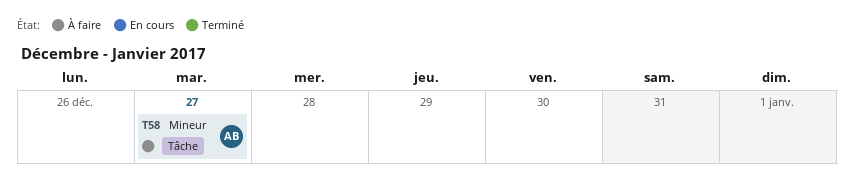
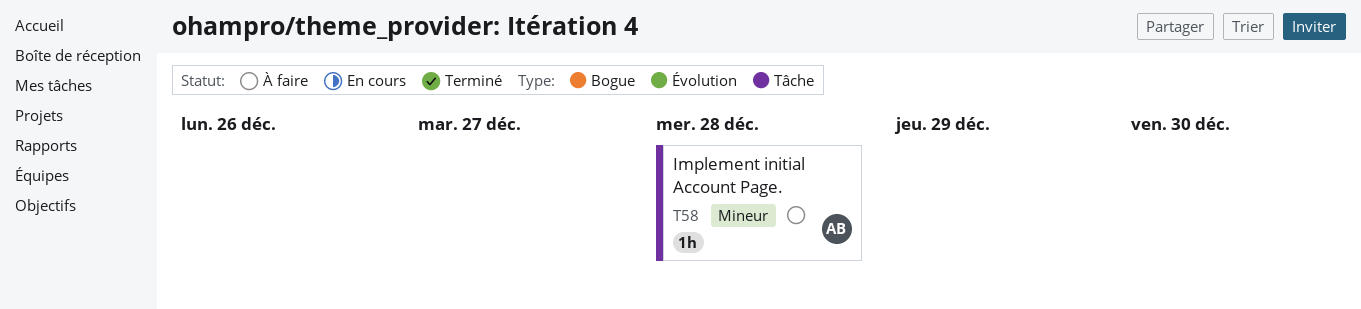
T58, due: Dec 27 -> Dec 28

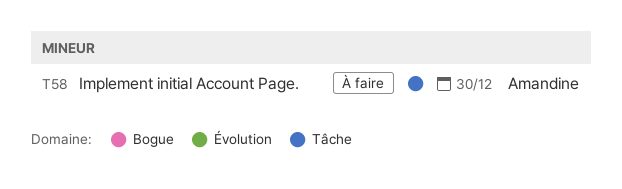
T58, due: Dec 28 -> Dec 30

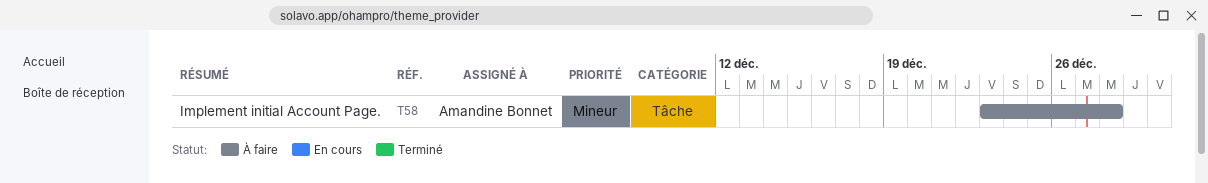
T58, due: Dec 30 -> Dec 28

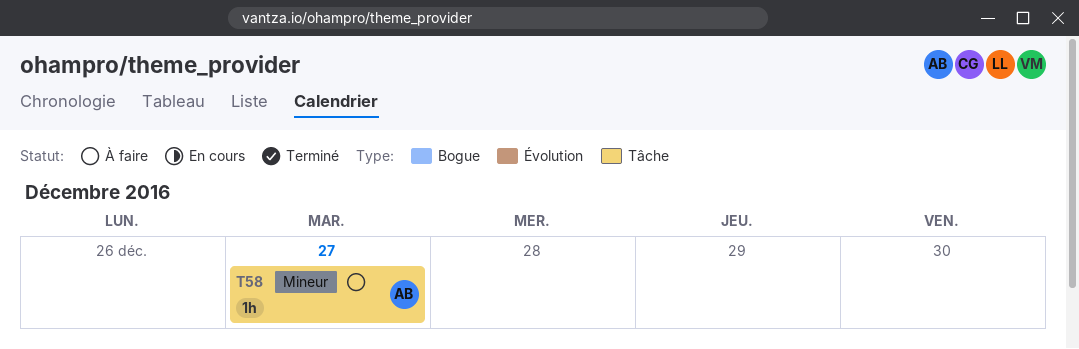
T58, due: Dec 28 -> Dec 27

